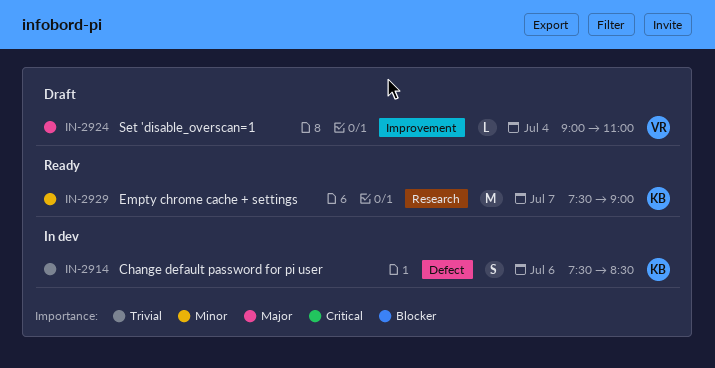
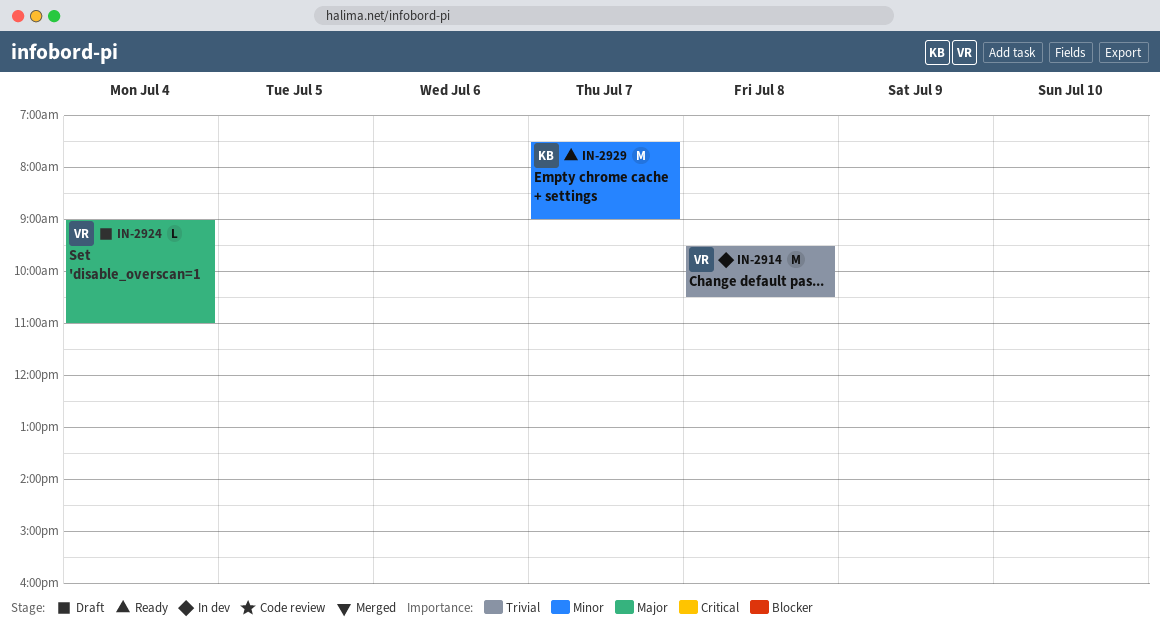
IN-2914, owner: KB -> VR
IN-2914, estimate: S -> M
IN-2914, day: Jul 6 -> Jul 8
IN-2914, begins: 07:30 -> 09:30
IN-2914, ends: 08:30 -> 10:30

